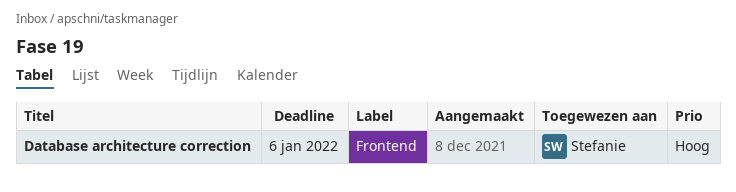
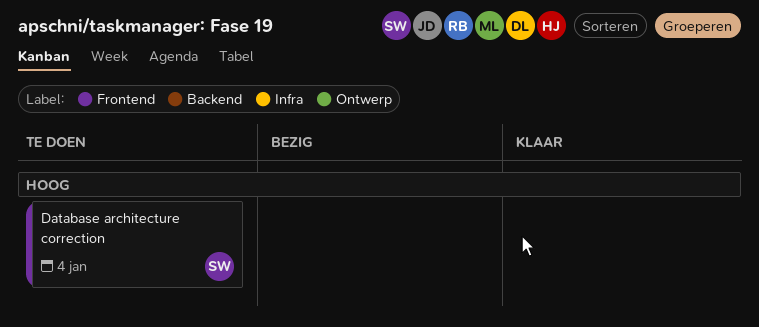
Database architecture correction, due: Jan 6 -> Jan 4

